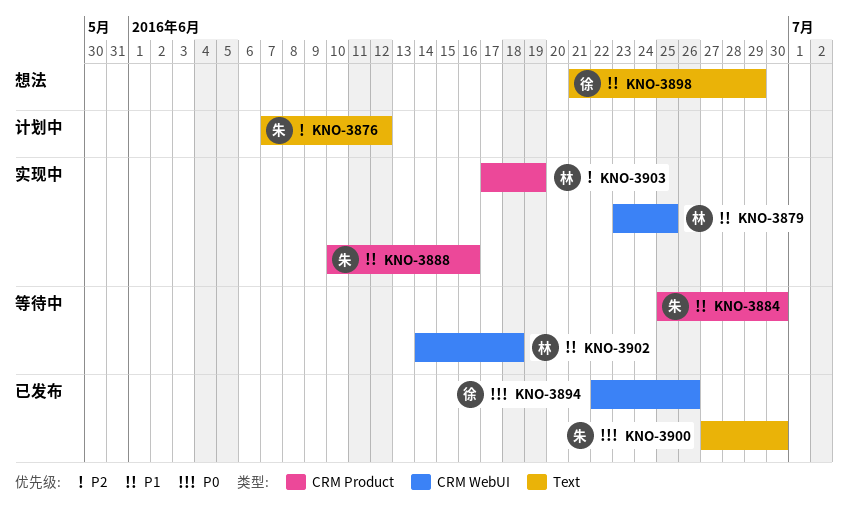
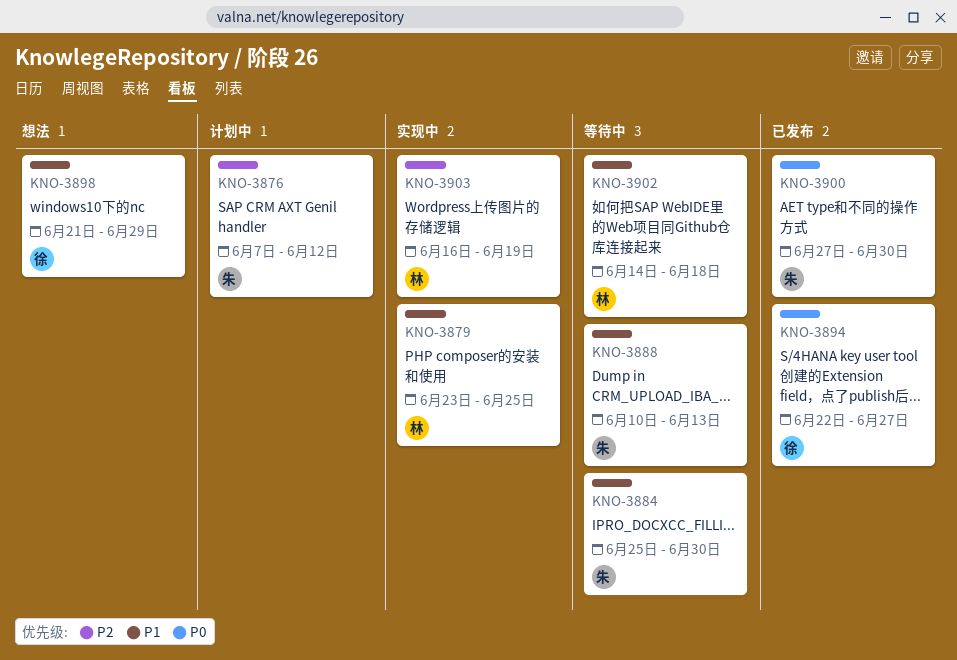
KNO-3888, status: 实现中 -> 等待中
KNO-3888, due: Jun 16 -> Jun 13
KNO-3894, due: Jun 26 -> Jun 27
KNO-3903, start: Jun 17 -> Jun 16

